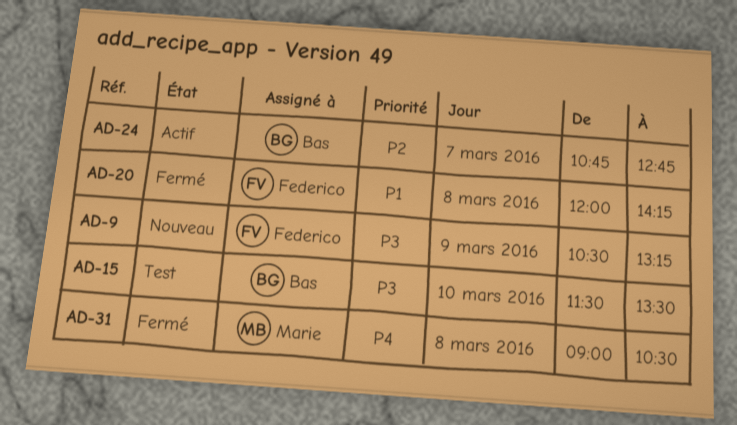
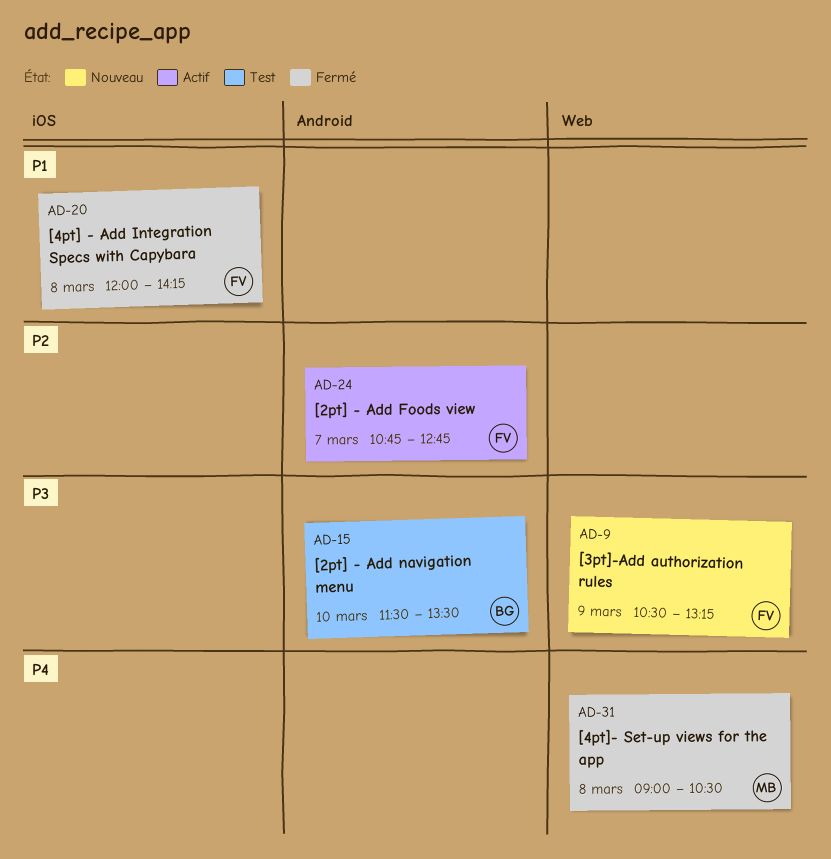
AD-24, owner: Bas -> Federico

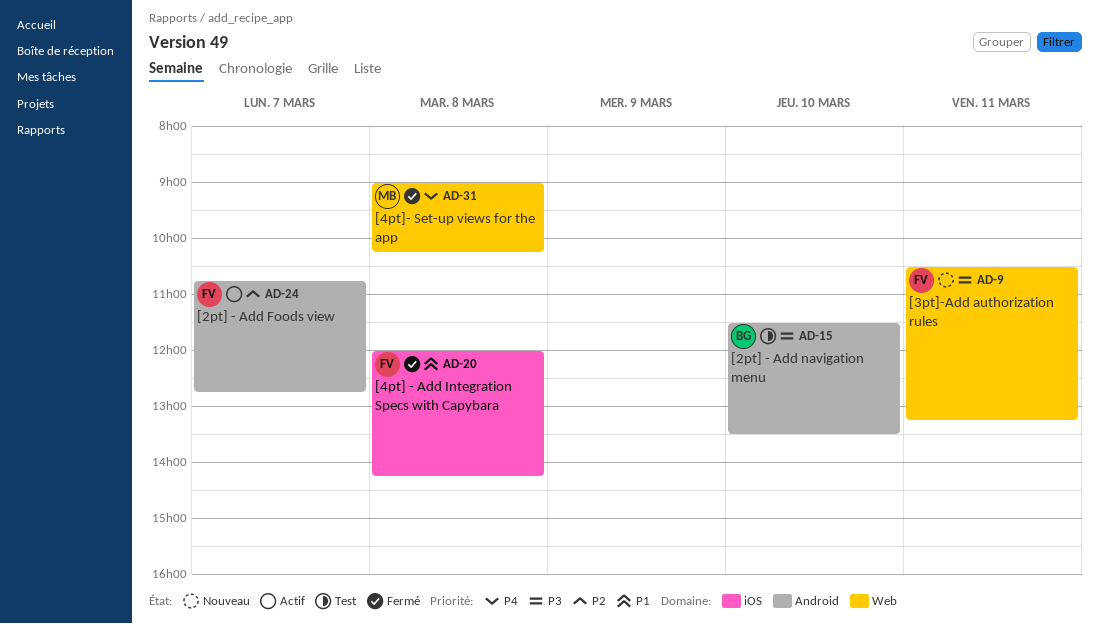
AD-9, day: Mar 9 -> Mar 11
AD-31, ends: 10:30 -> 10:15

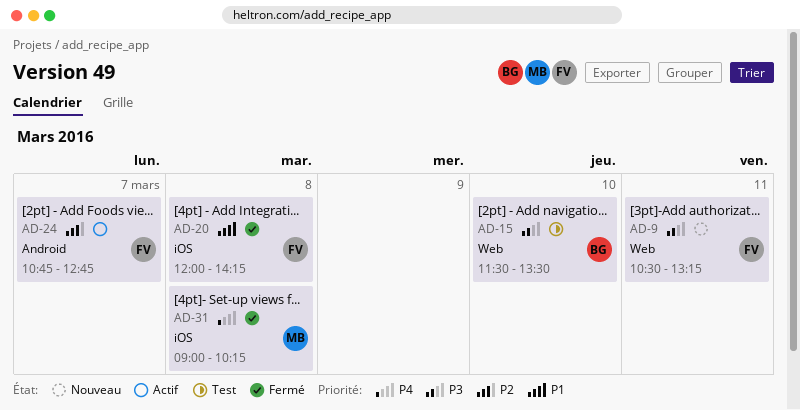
AD-15, label: Android -> Web
AD-31, label: Web -> iOS

